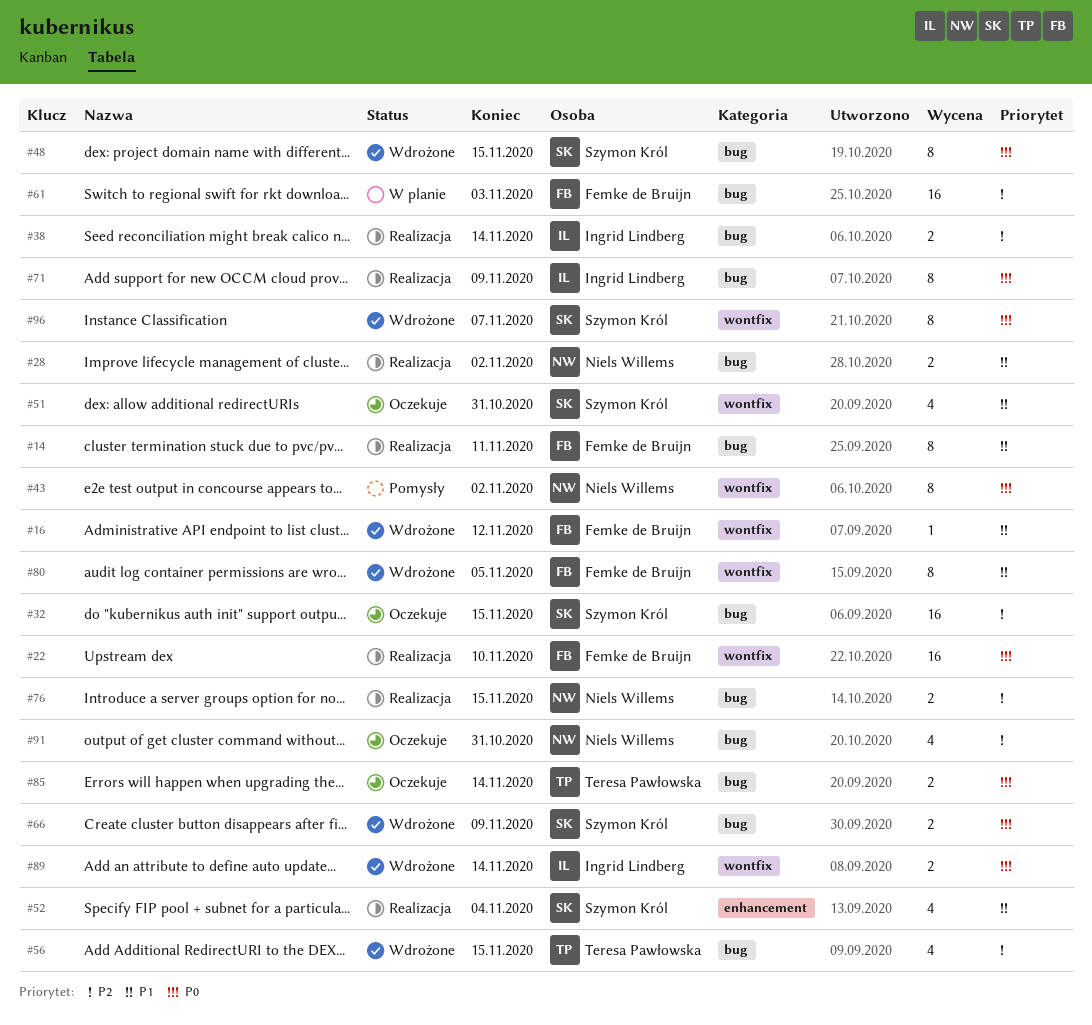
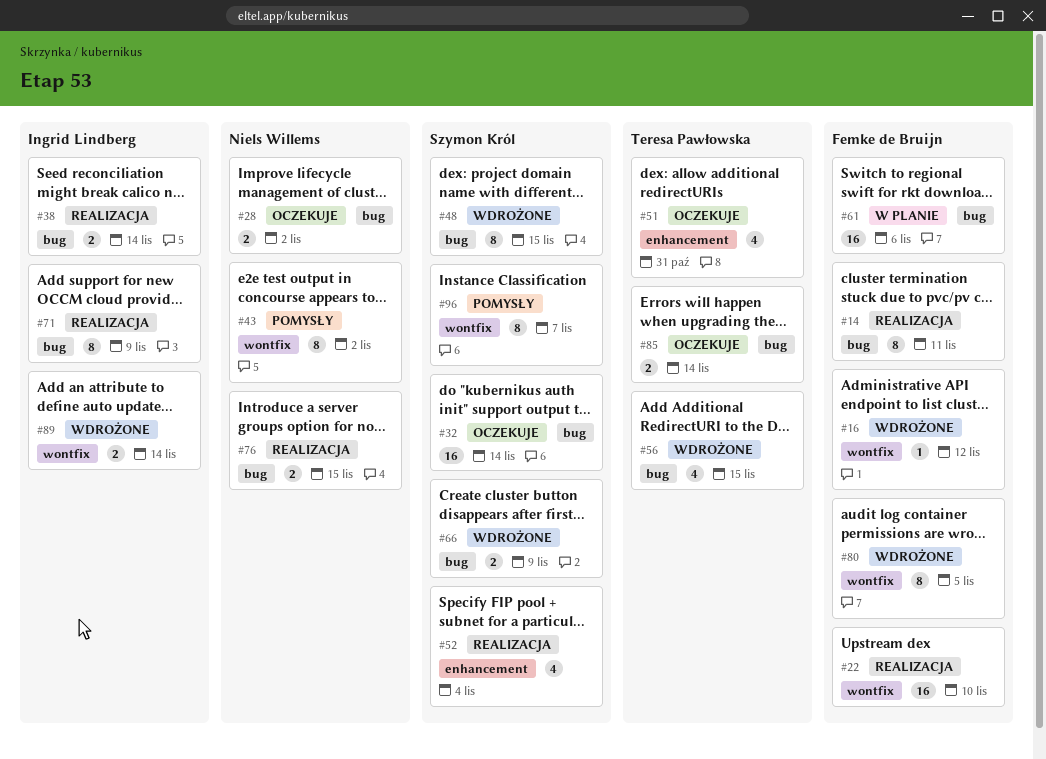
#28, status: Realizacja -> Oczekuje
#32, due: Nov 15 -> Nov 14
#51, owner: Szymon Król -> Teresa Pawłowska
#51, label: wontfix -> enhancement
#61, due: Nov 3 -> Nov 6
#91: present -> none
#96, status: Wdrożone -> Pomysły

